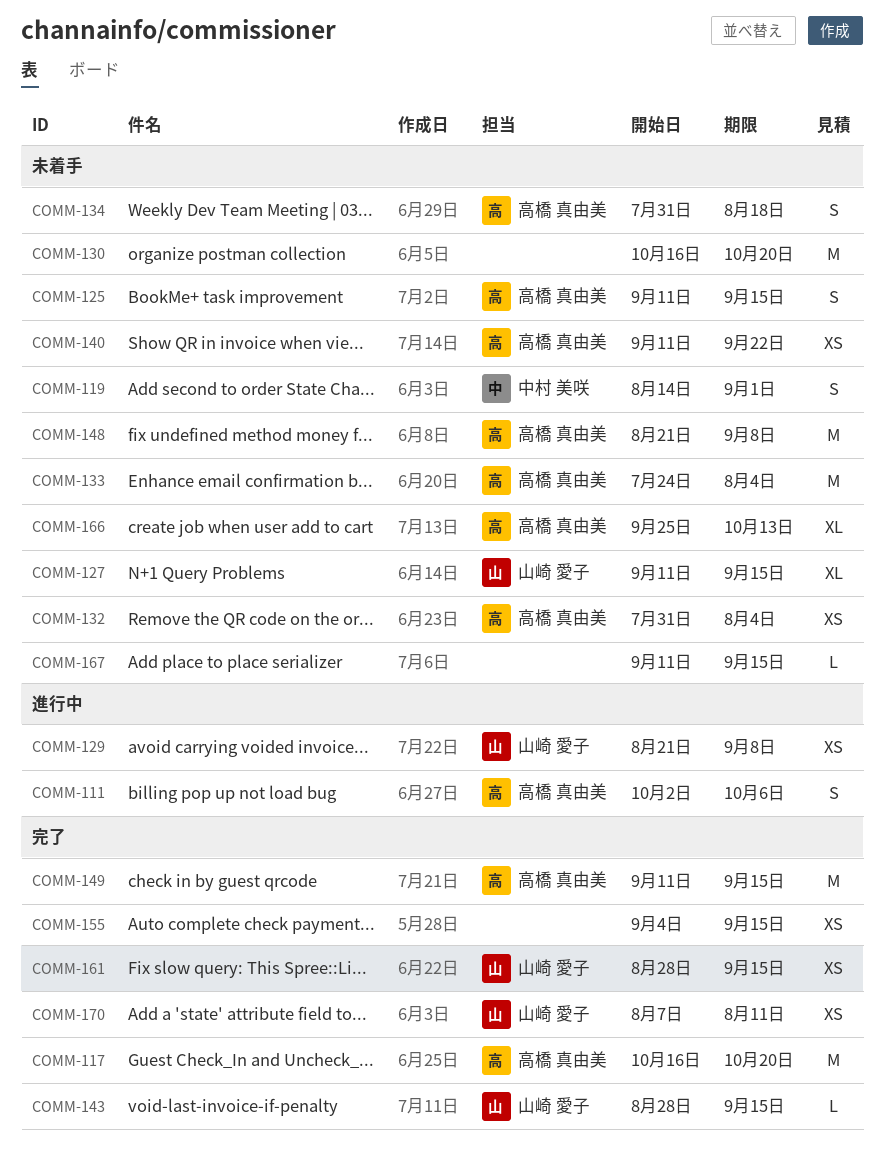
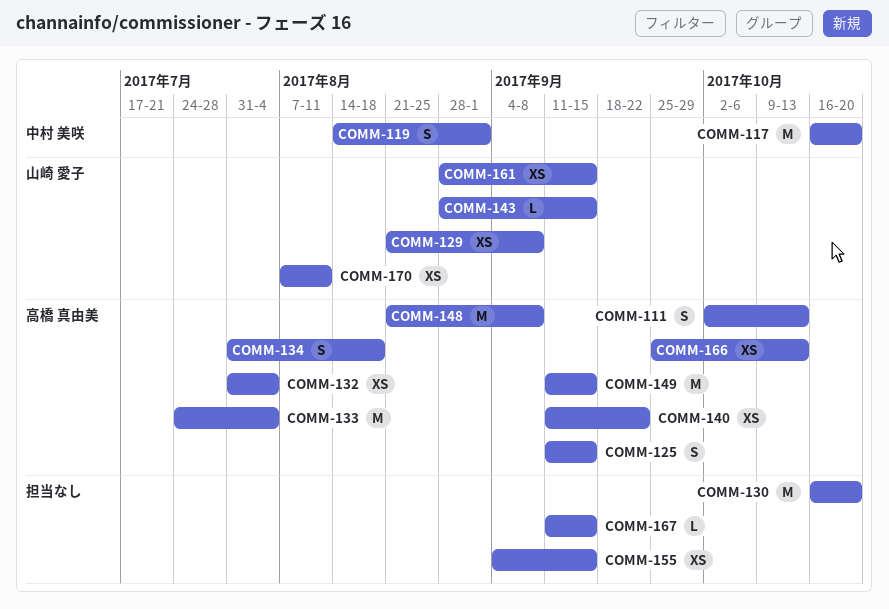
COMM-111, due: Oct 6 -> Oct 13
COMM-117, owner: 高橋 真由美 -> 中村 美咲
COMM-127: present -> none
COMM-166, estimate: XL -> XS

